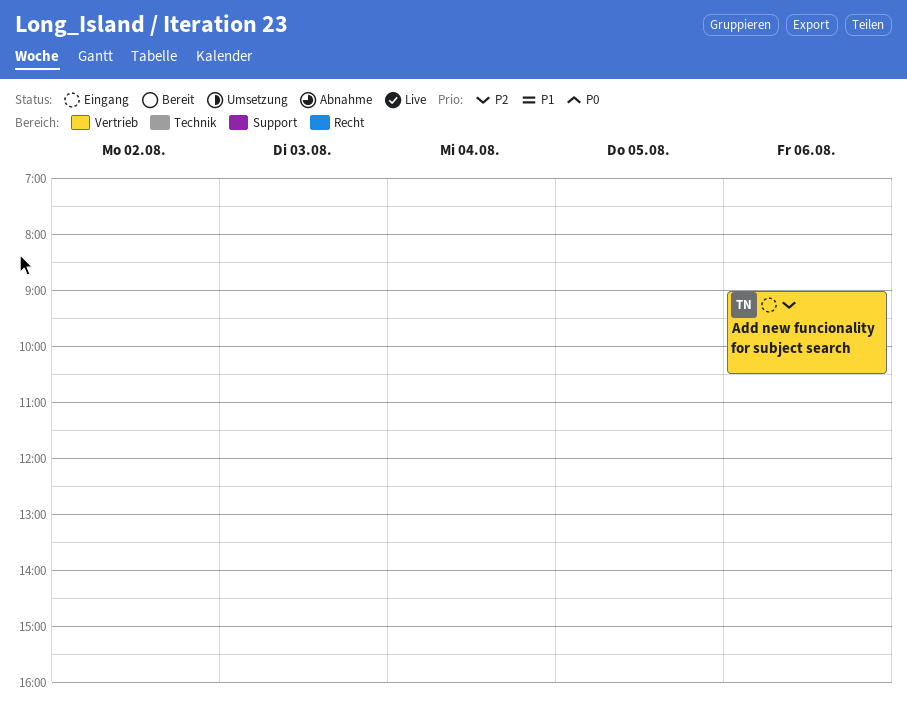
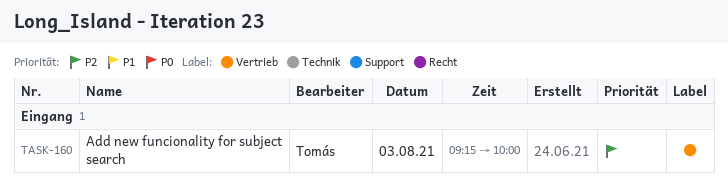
Add new funcionality for subject search, day: Aug 6 -> Aug 3
Add new funcionality for subject search, begins: 09:00 -> 09:15
Add new funcionality for subject search, ends: 10:30 -> 10:00

